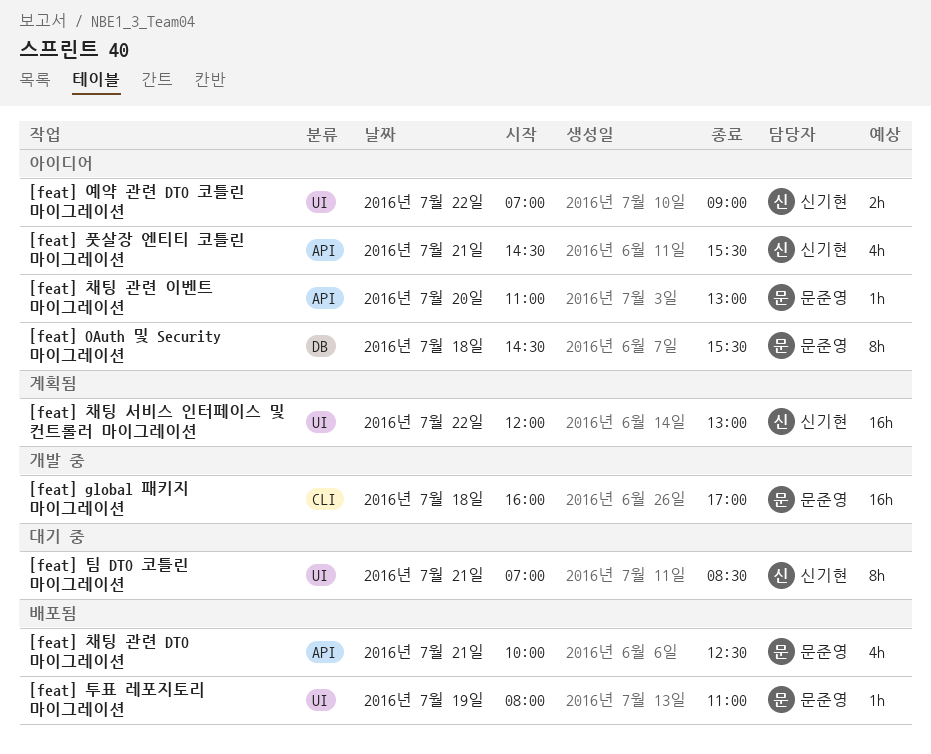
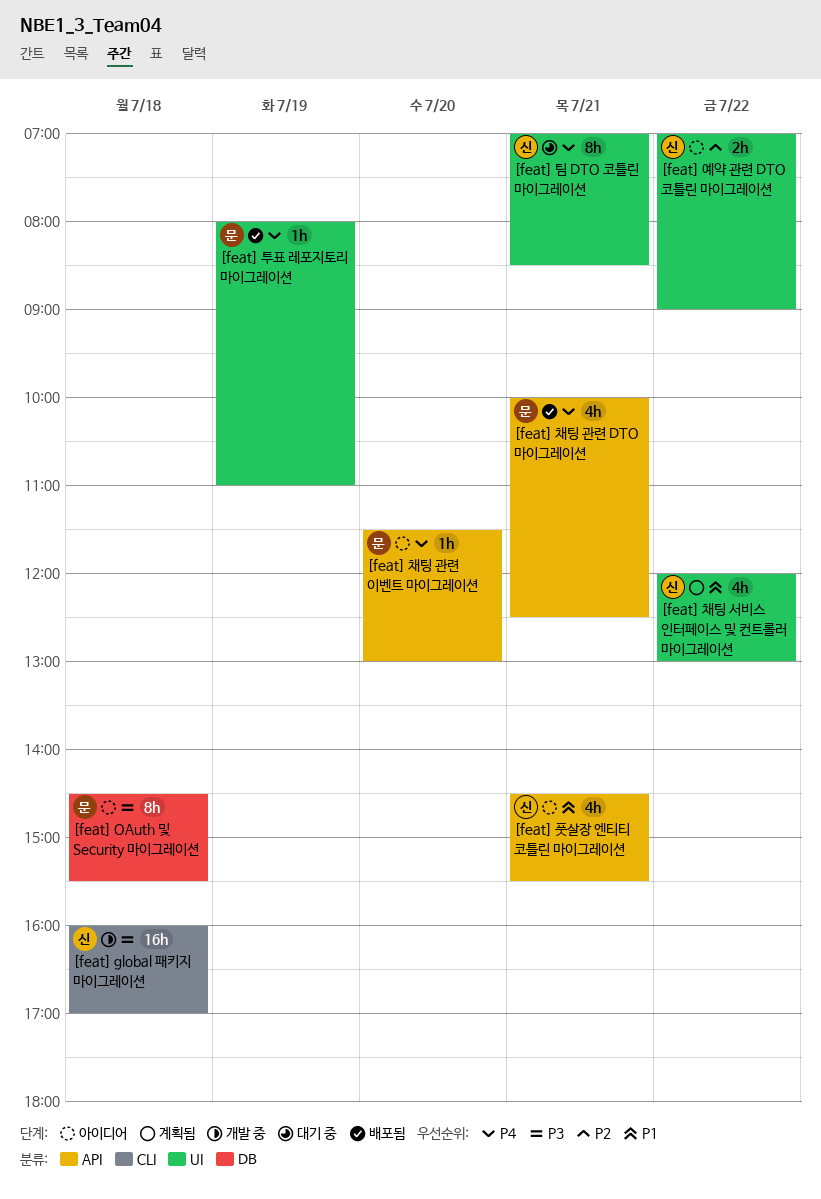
[feat] global 패키지 마이그레이션, owner: 문준영 -> 신기현
[feat] 채팅 관련 이벤트 마이그레이션, begins: 11:00 -> 11:30
[feat] 채팅 서비스 인터페이스 및 컨트롤러 마이그레이션, estimate: 16h -> 4h

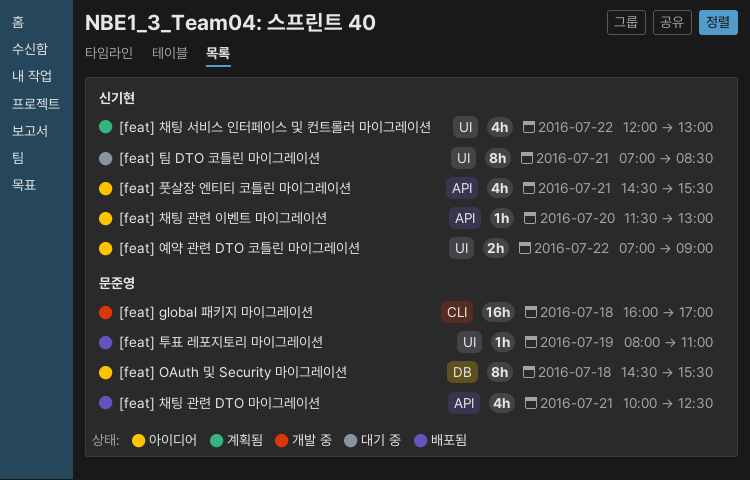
[feat] global 패키지 마이그레이션, owner: 신기현 -> 문준영
[feat] 채팅 관련 이벤트 마이그레이션, owner: 문준영 -> 신기현

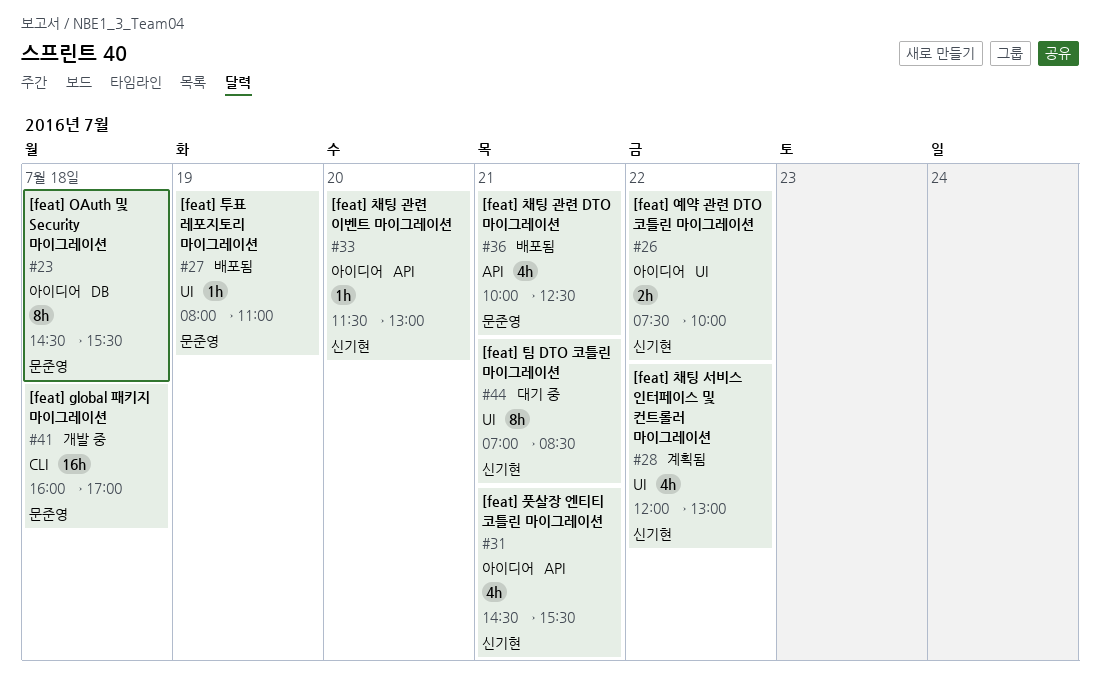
[feat] 예약 관련 DTO 코틀린 마이그레이션, begins: 07:00 -> 07:30
[feat] 예약 관련 DTO 코틀린 마이그레이션, ends: 09:00 -> 10:00

